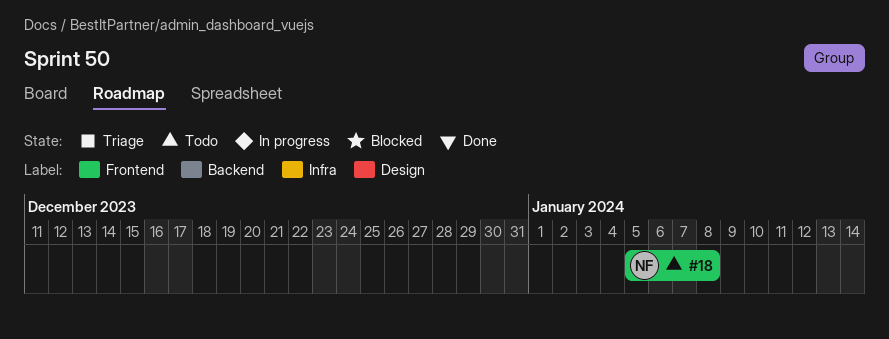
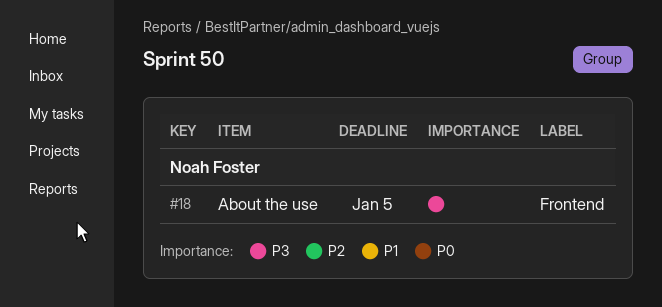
#18, due: Jan 8 -> Jan 5

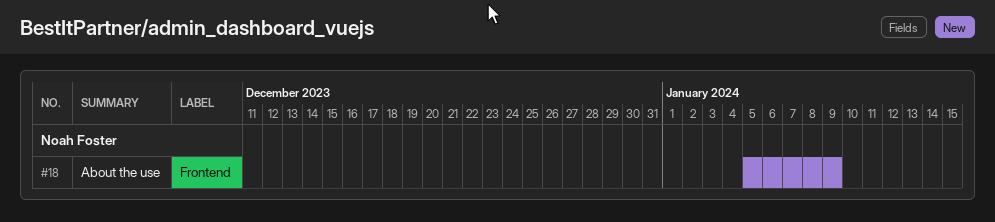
#18, due: Jan 5 -> Jan 9

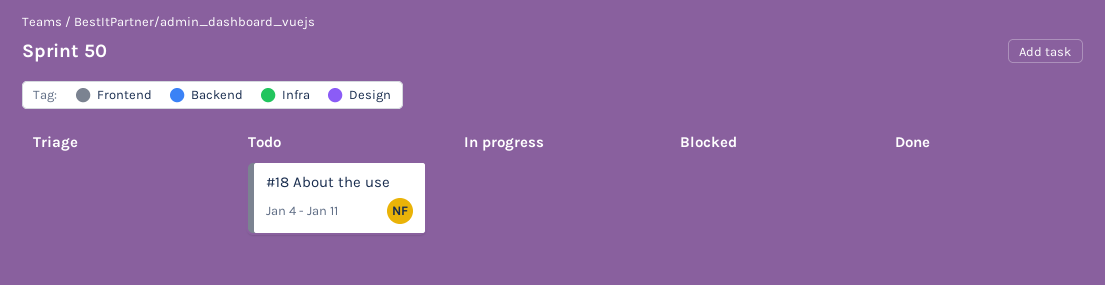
#18, start: Jan 5 -> Jan 4
#18, due: Jan 9 -> Jan 11

